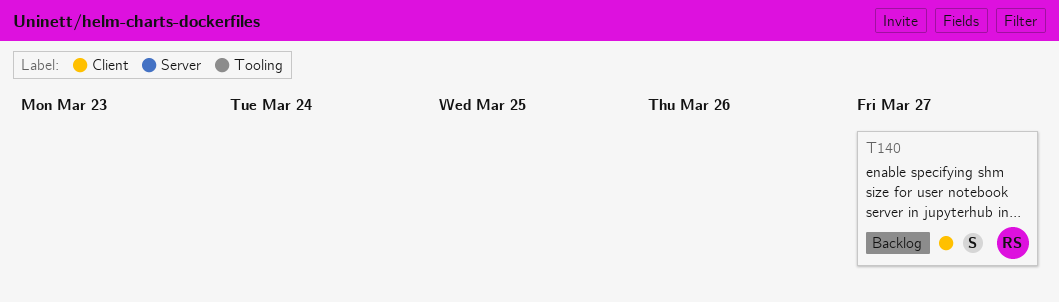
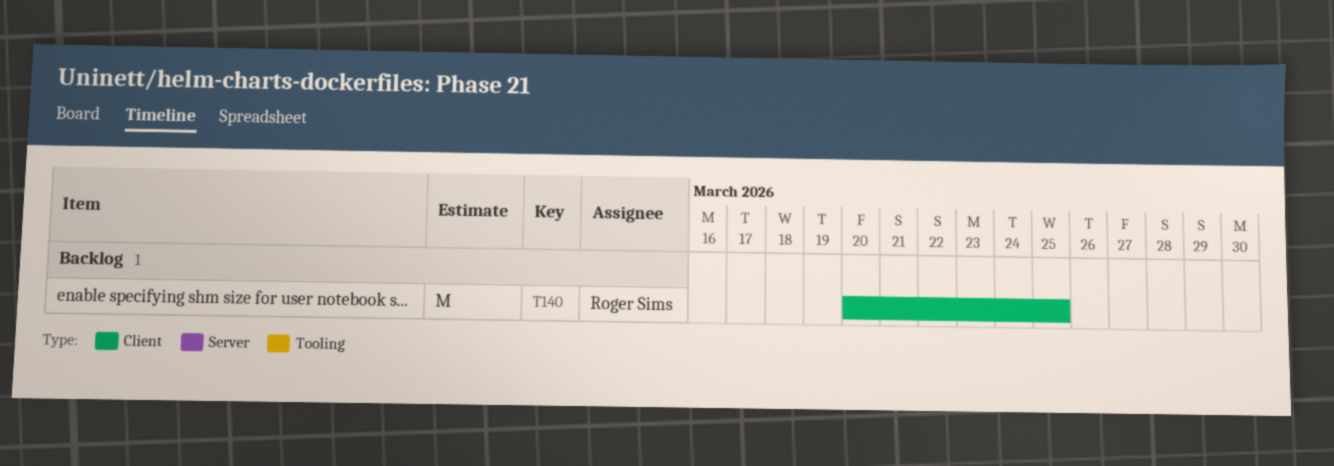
T140, estimate: S -> M
T140, due: Mar 27 -> Mar 25

